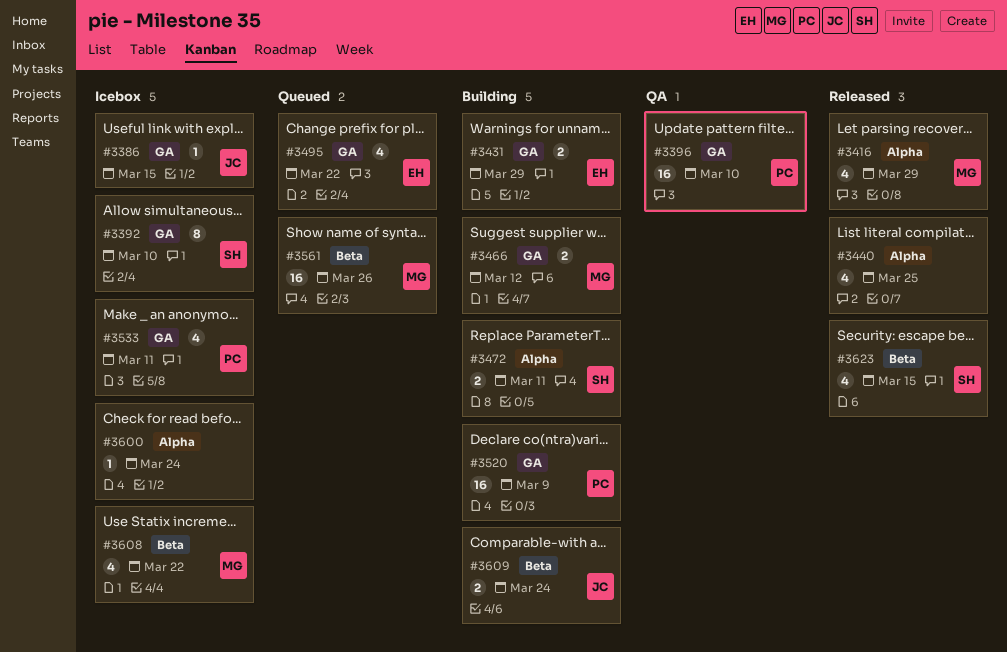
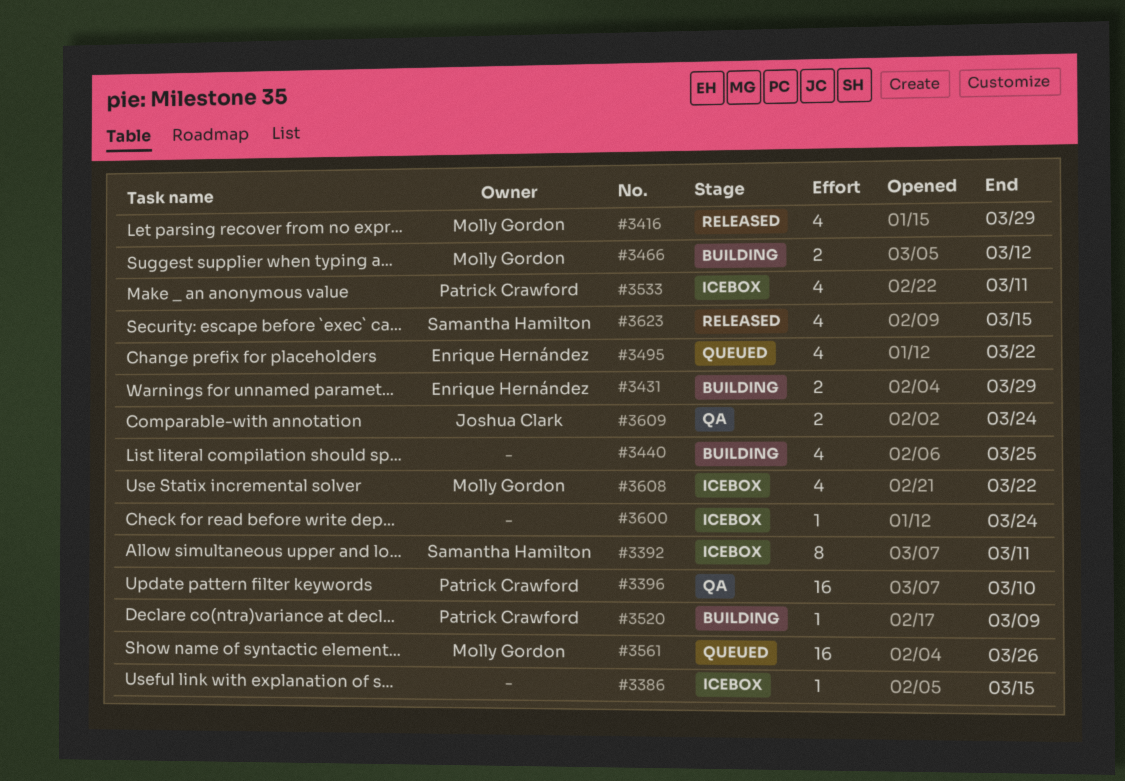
#3386, owner: Joshua Clark -> none
#3392, due: Mar 10 -> Mar 11
#3440, status: Released -> Building
#3472: present -> none
#3520, estimate: 16 -> 1
#3609, status: Building -> QA

